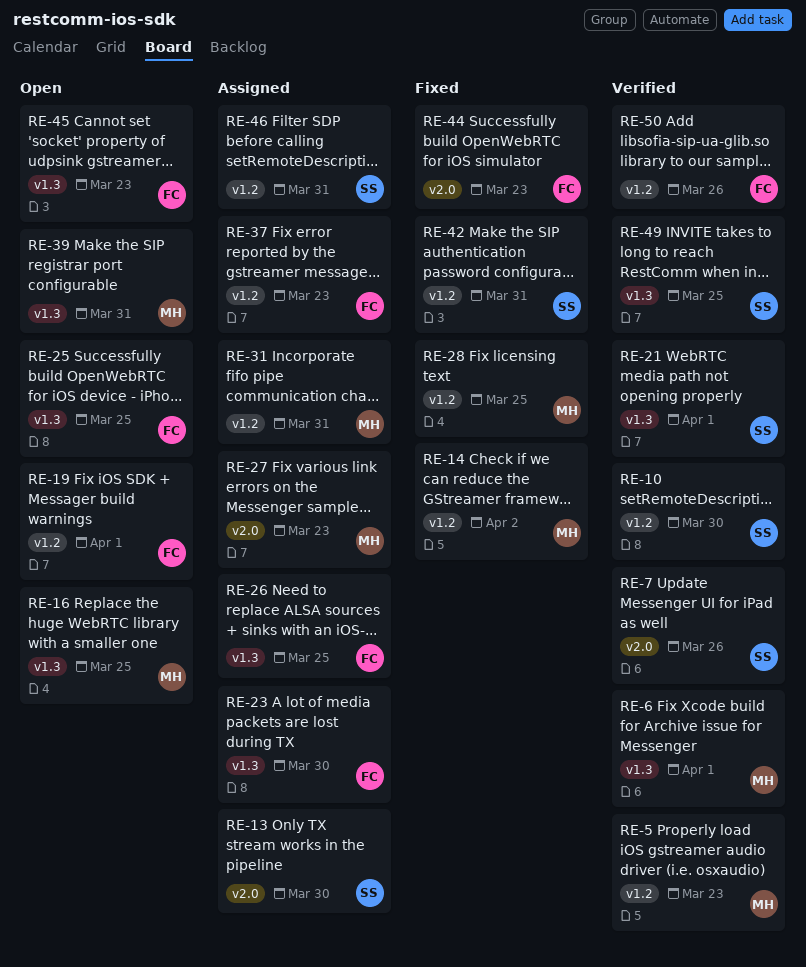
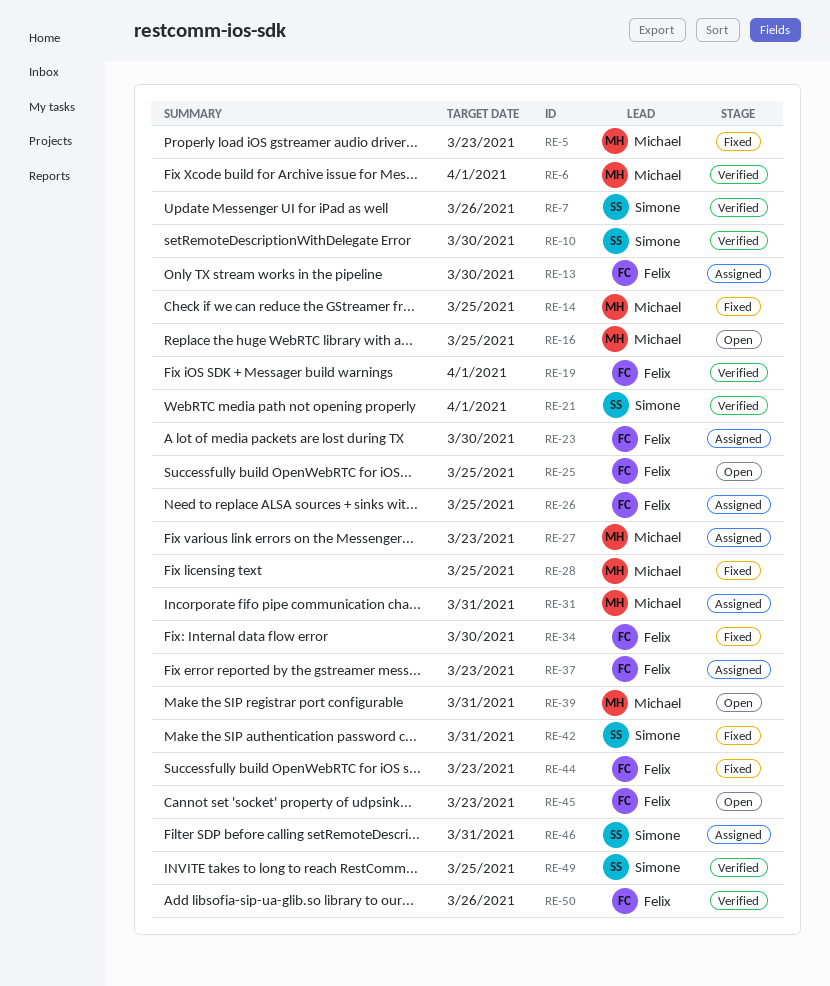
RE-5, status: Verified -> Fixed
RE-13, owner: Simone -> Felix
RE-14, due: Apr 2 -> Mar 25
RE-19, status: Open -> Verified
RE-34: none -> present

